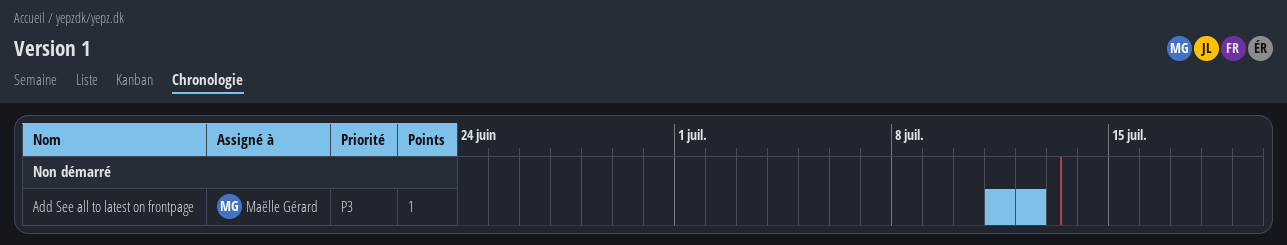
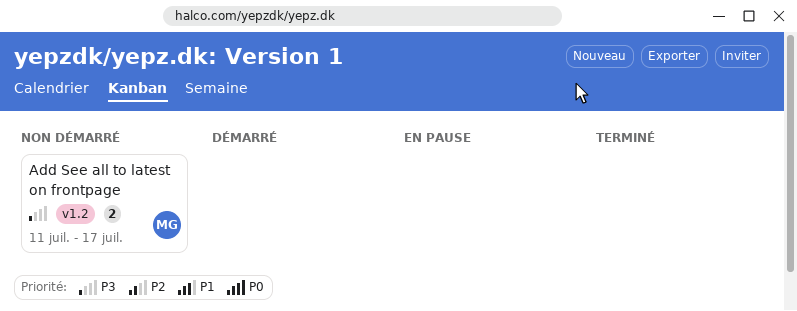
Add See all to latest on frontpage, estimate: 1 -> 2
Add See all to latest on frontpage, due: Jul 12 -> Jul 17

